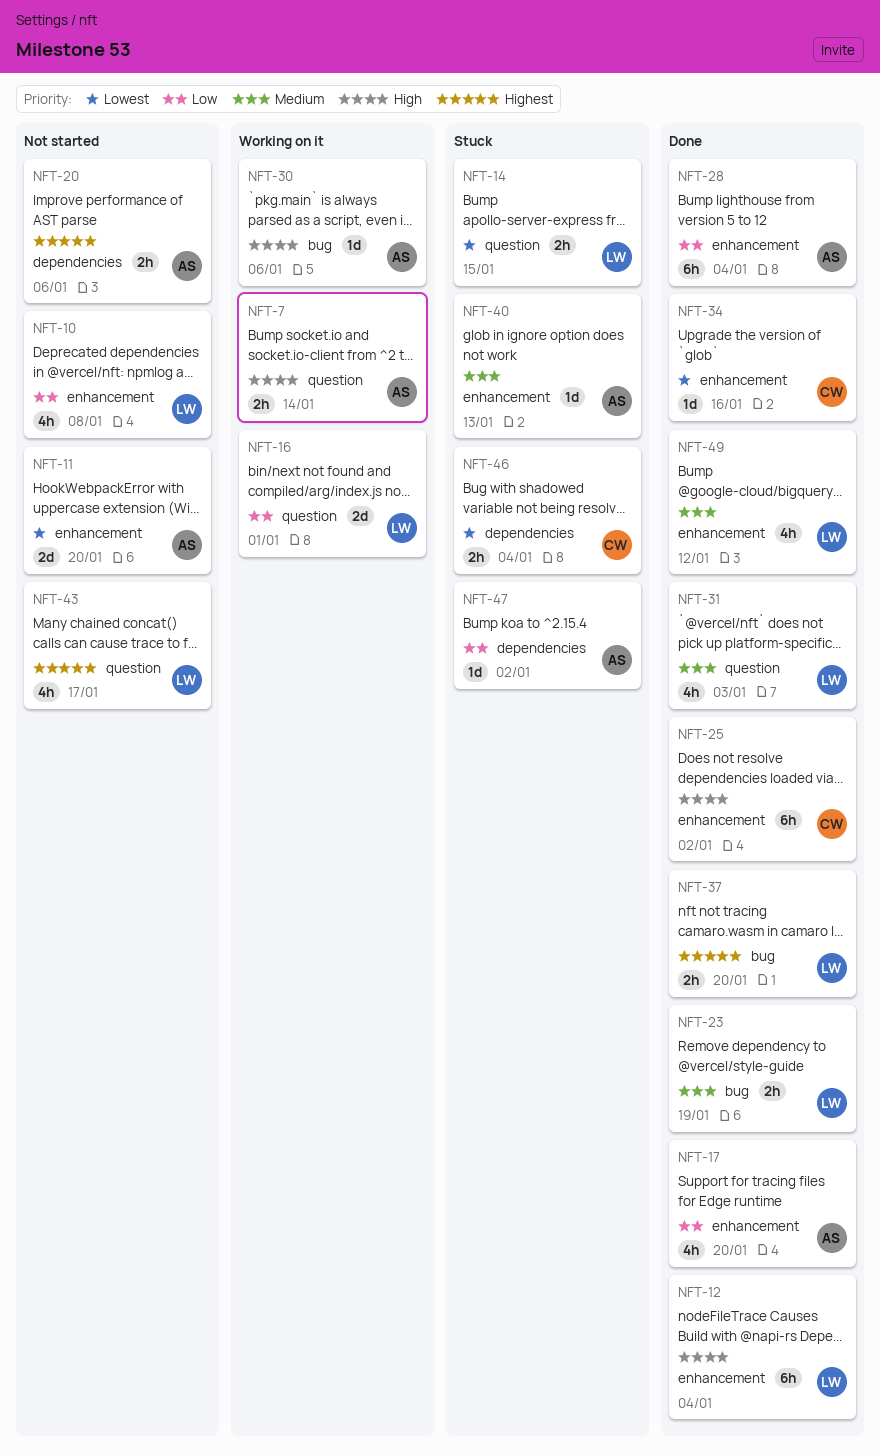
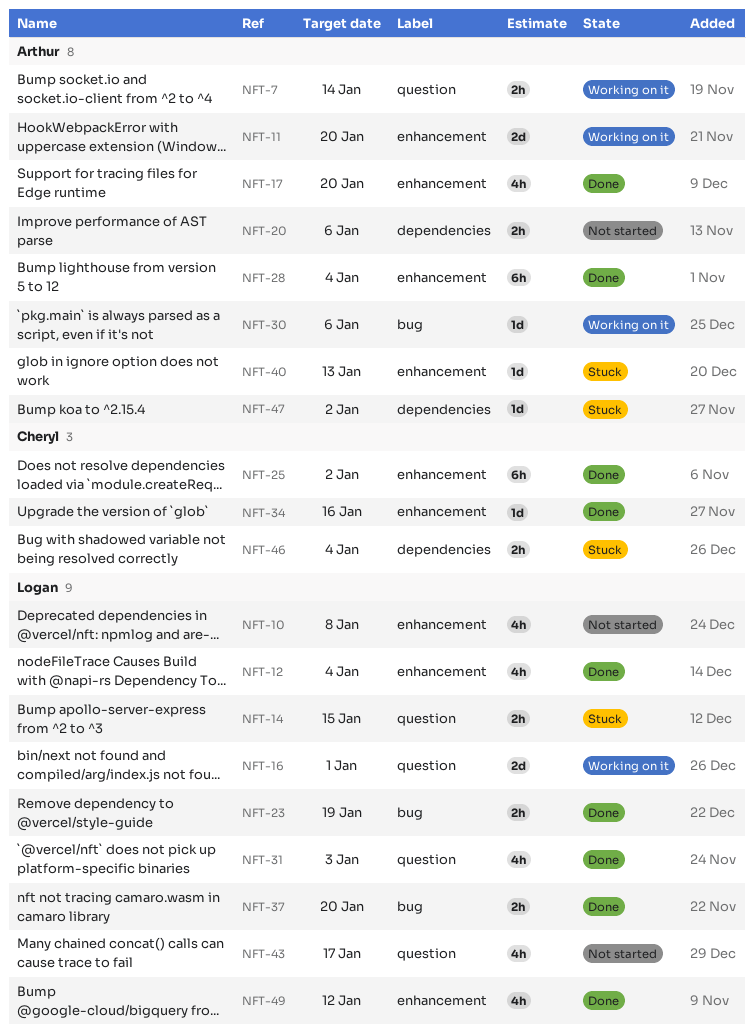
NFT-11, status: Not started -> Working on it
NFT-12, estimate: 6h -> 4h

